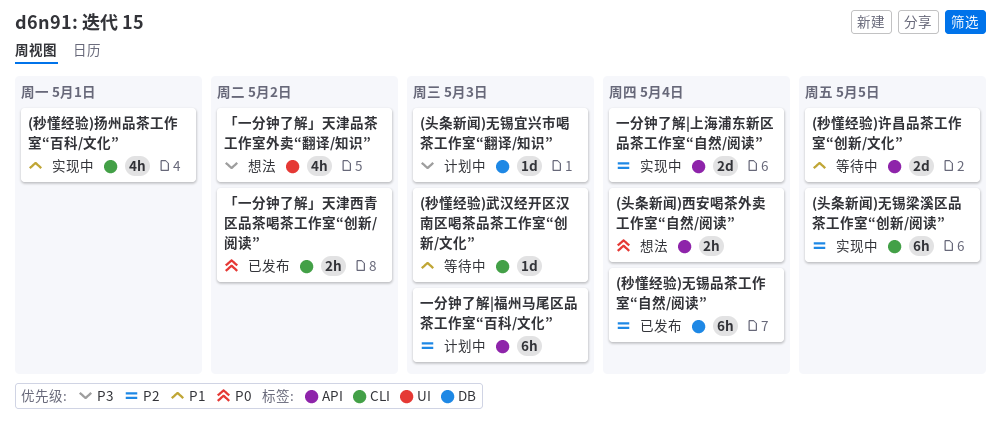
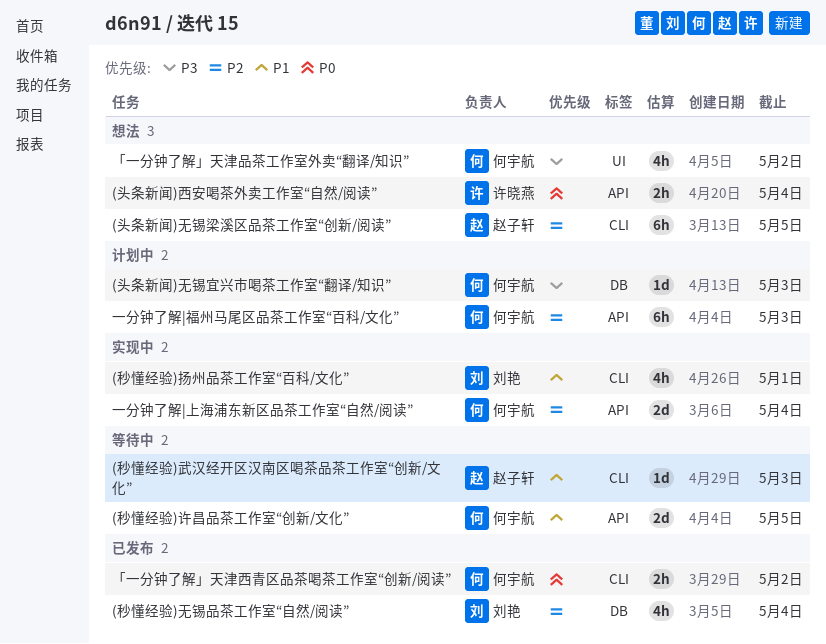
(头条新闻)无锡梁溪区品茶工作室“创新/阅读”, status: 实现中 -> 想法
(秒懂经验)无锡品茶工作室“自然/阅读”, estimate: 6h -> 4h

